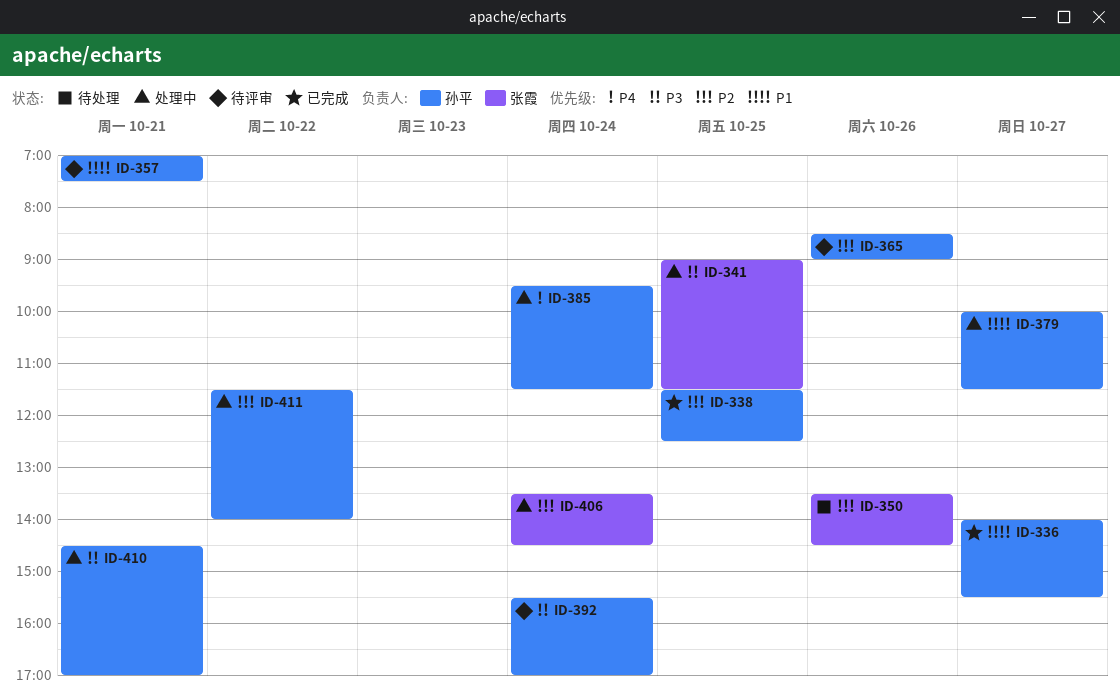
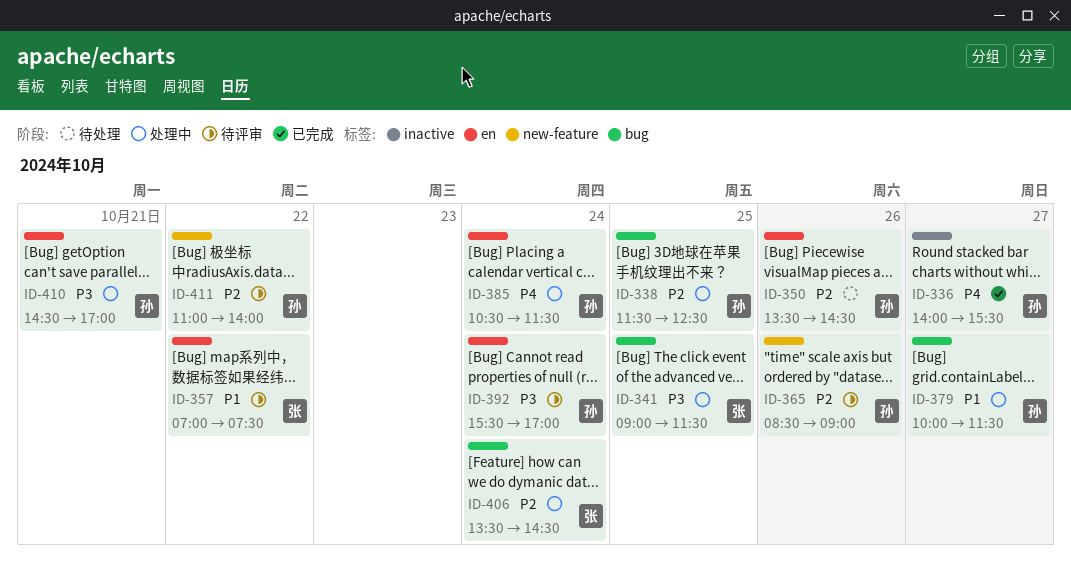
ID-336, priority: P1 -> P4
ID-338, status: 已完成 -> 处理中
ID-350, owner: 张霞 -> 孙平
ID-357, owner: 孙平 -> 张霞
ID-357, day: Oct 21 -> Oct 22
ID-385, begins: 09:30 -> 10:30
ID-411, status: 处理中 -> 待评审
ID-411, begins: 11:30 -> 11:00

